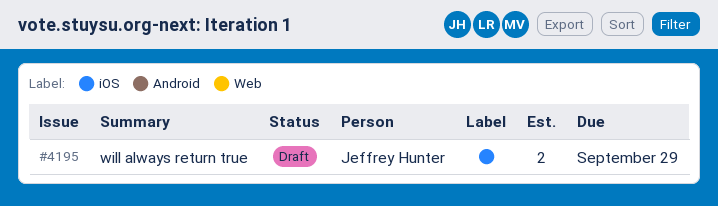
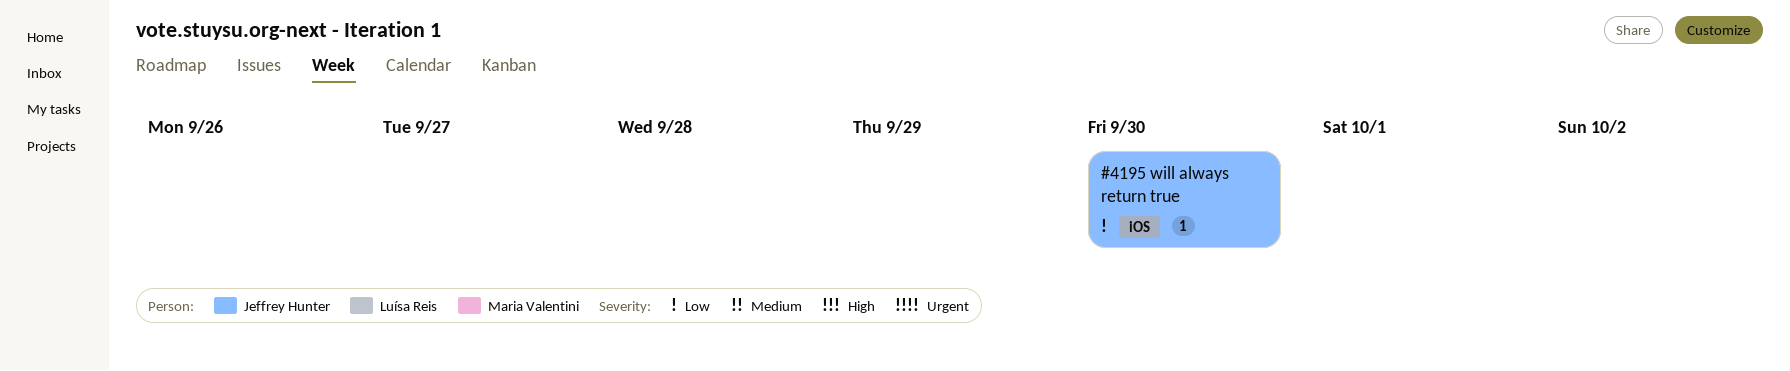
#4195, estimate: 2 -> 1
#4195, due: Sep 29 -> Sep 30

